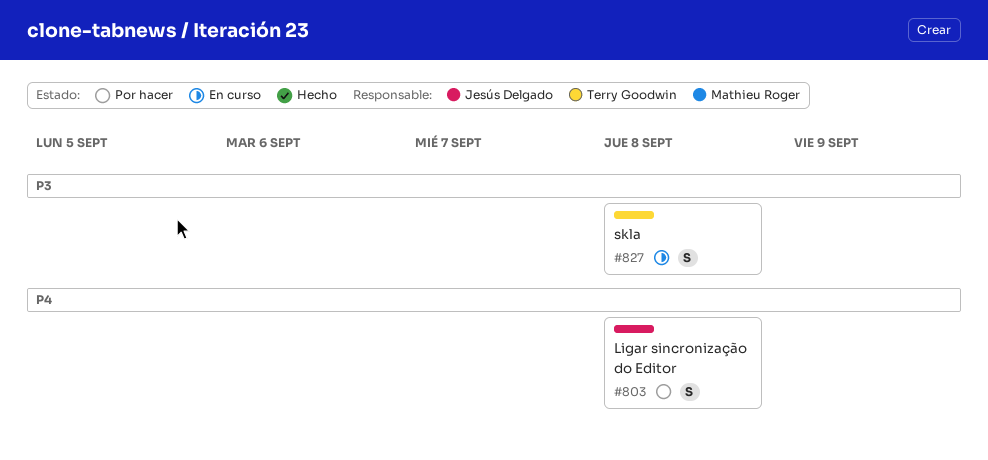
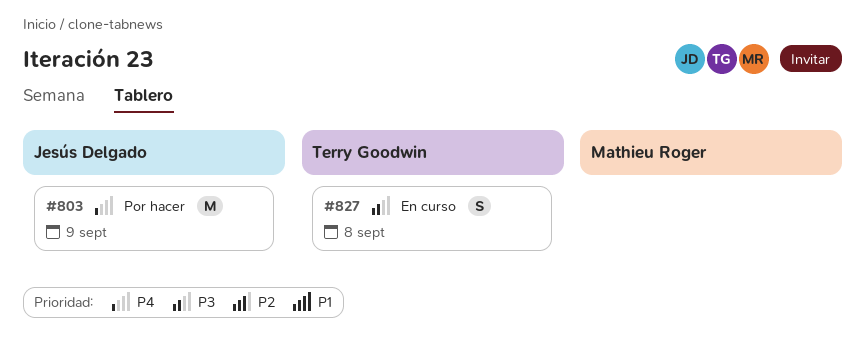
#803, estimate: S -> M
#803, due: Sep 8 -> Sep 9

